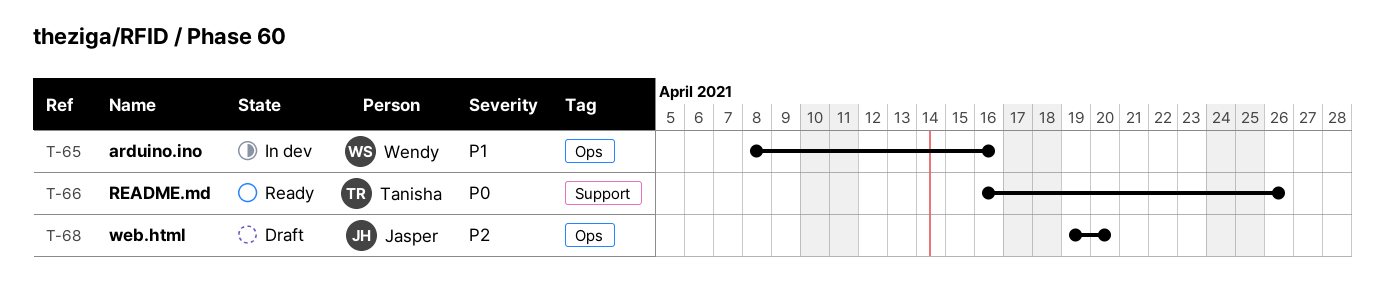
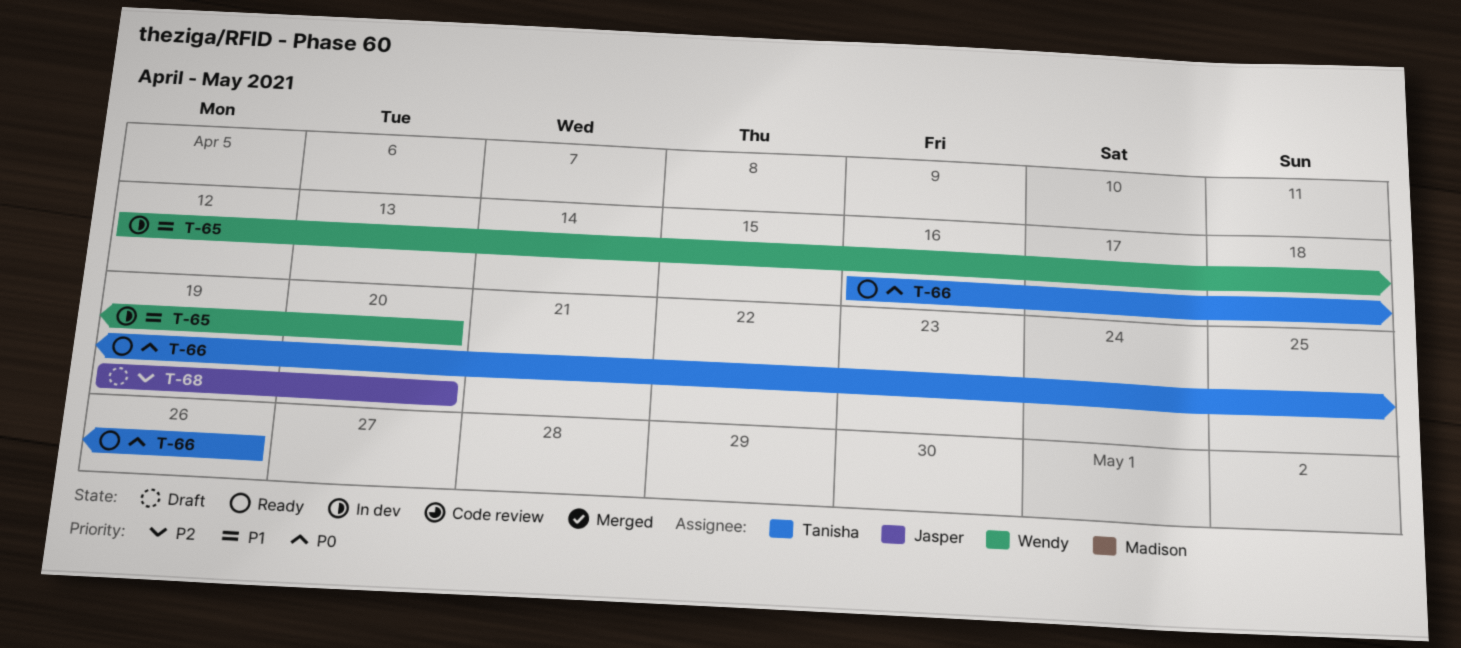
T-65, start: Apr 8 -> Apr 12
T-65, due: Apr 16 -> Apr 20

